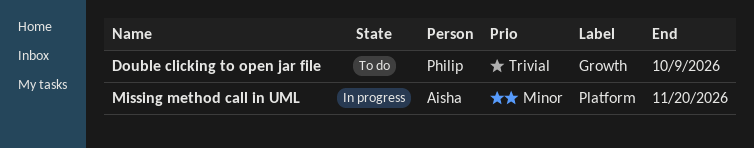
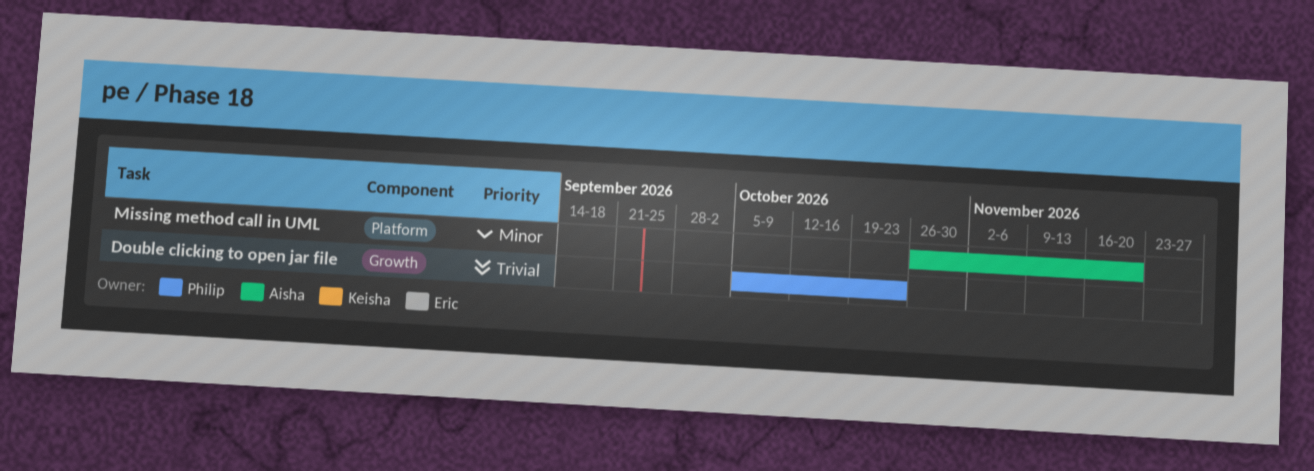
Double clicking to open jar file, due: Oct 9 -> Oct 23

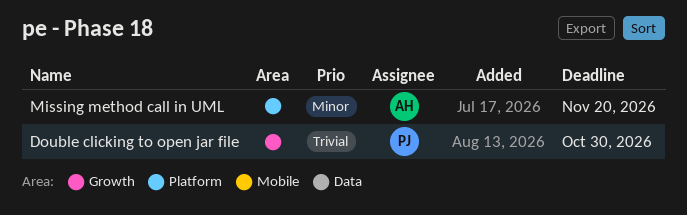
Double clicking to open jar file, due: Oct 23 -> Oct 30

